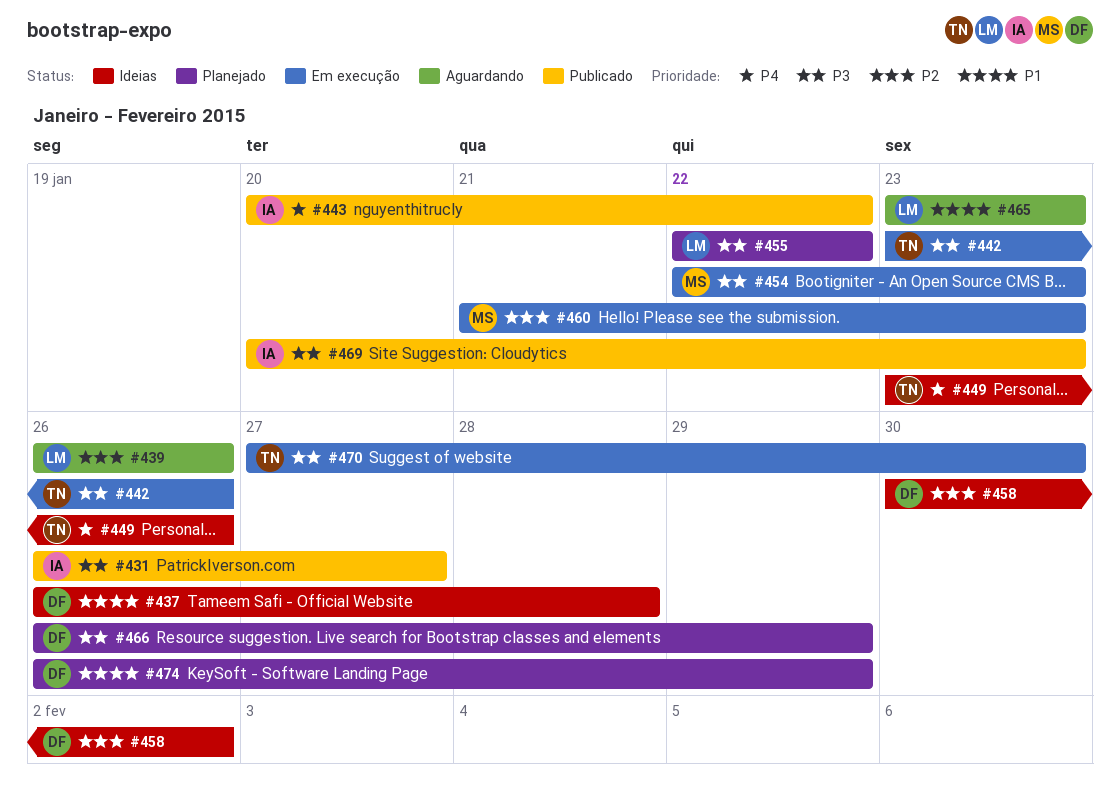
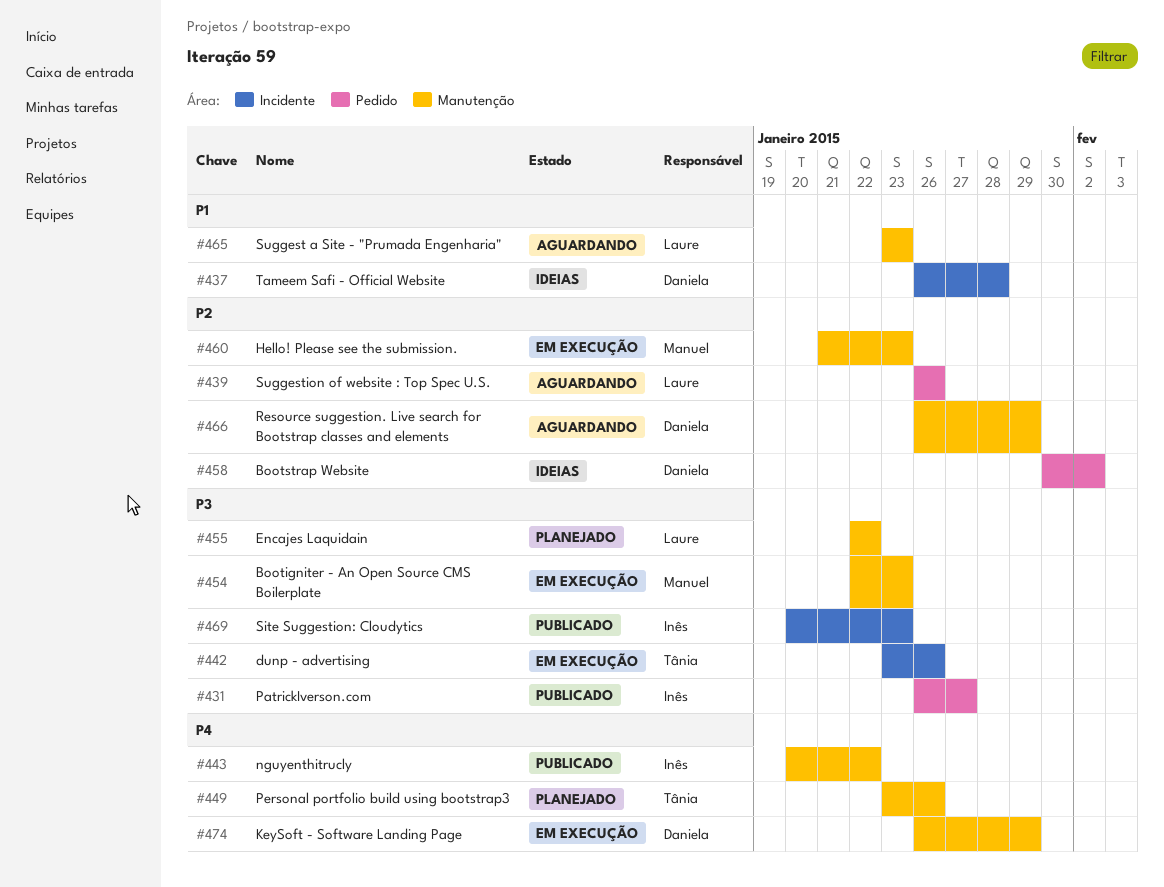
#449, status: Ideias -> Planejado
#466, status: Planejado -> Aguardando
#466, priority: P3 -> P2
#470: present -> none
#474, status: Planejado -> Em execução
#474, priority: P1 -> P4

